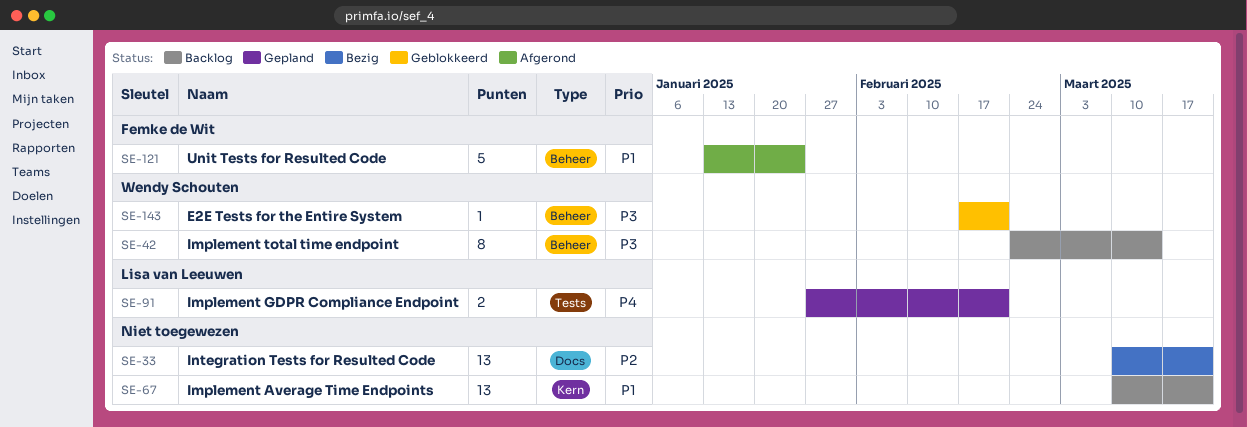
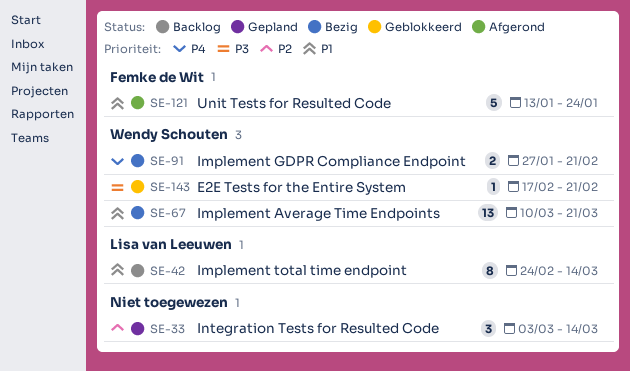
SE-33, status: Bezig -> Gepland
SE-33, estimate: 13 -> 3
SE-33, start: Mar 10 -> Mar 3
SE-33, due: Mar 21 -> Mar 14
SE-42, owner: Wendy Schouten -> Lisa van Leeuwen
SE-42, priority: P3 -> P1
SE-67, status: Backlog -> Bezig
SE-67, owner: none -> Wendy Schouten
SE-91, status: Gepland -> Bezig
SE-91, owner: Lisa van Leeuwen -> Wendy Schouten

